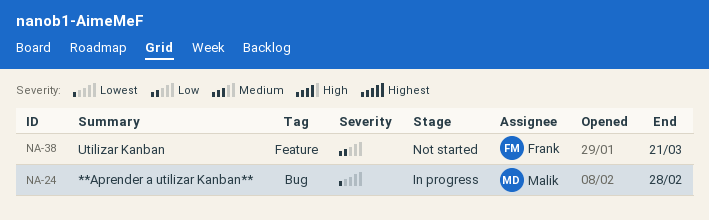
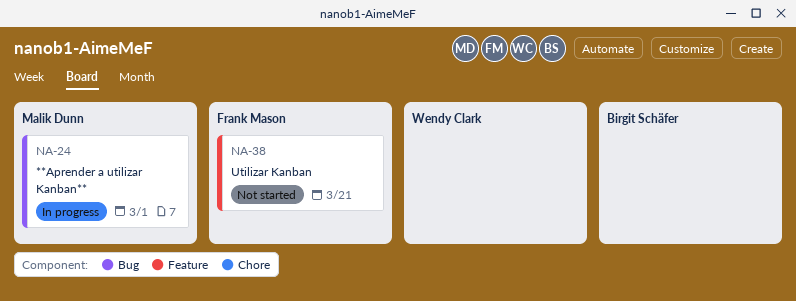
NA-24, due: Feb 28 -> Mar 1

